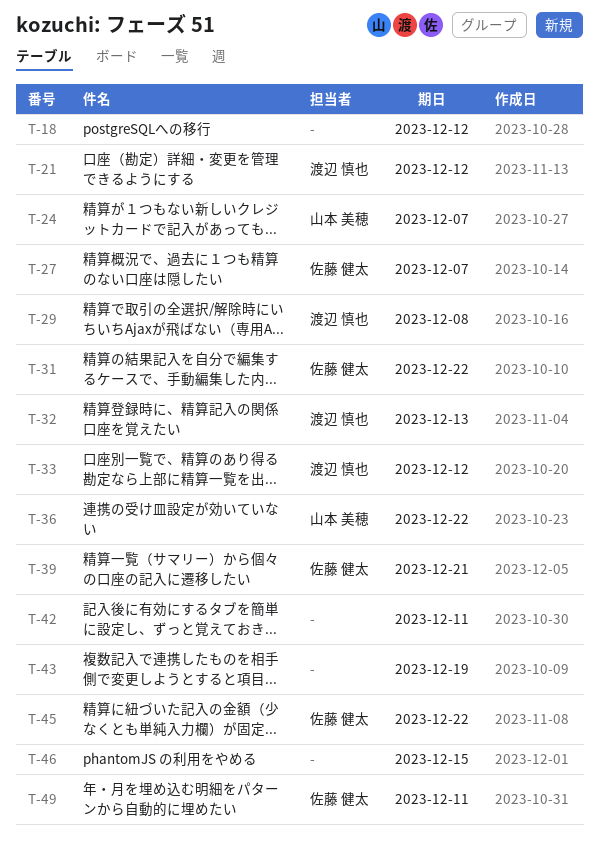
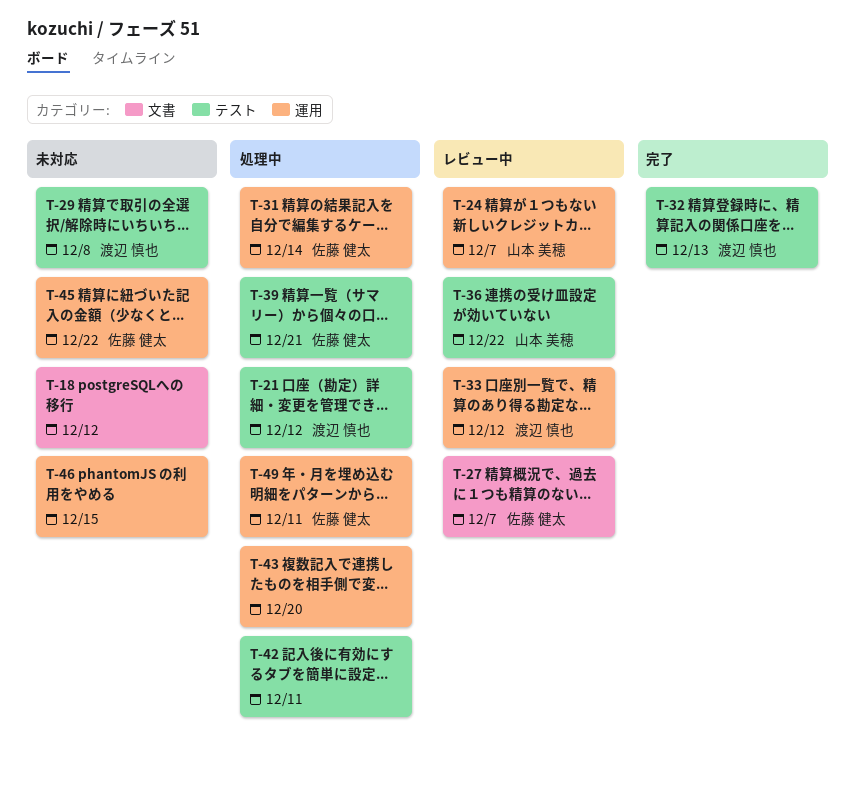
T-31, due: Dec 22 -> Dec 14
T-43, due: Dec 19 -> Dec 20

